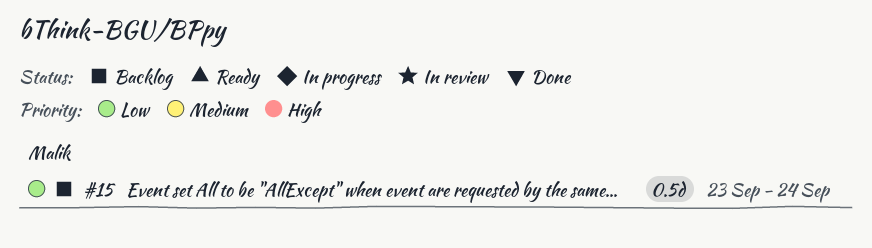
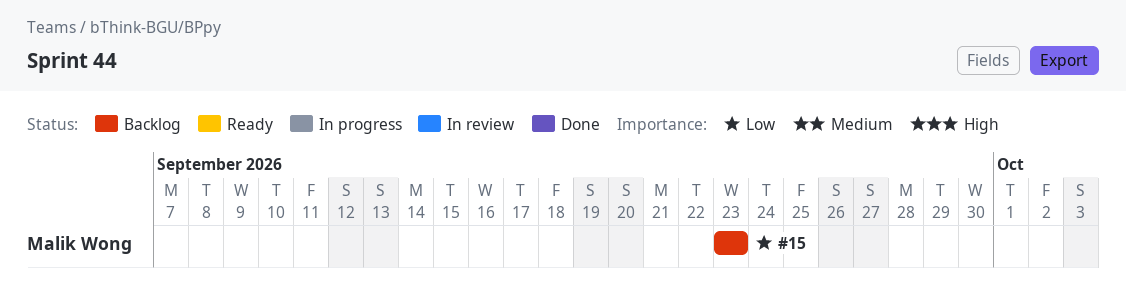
#15, due: Sep 24 -> Sep 23

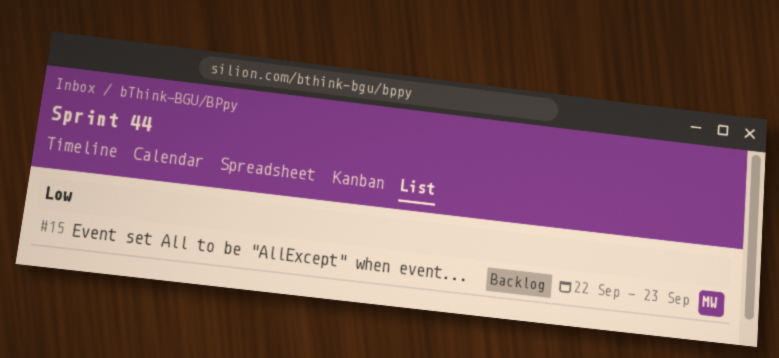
#15, start: Sep 23 -> Sep 22

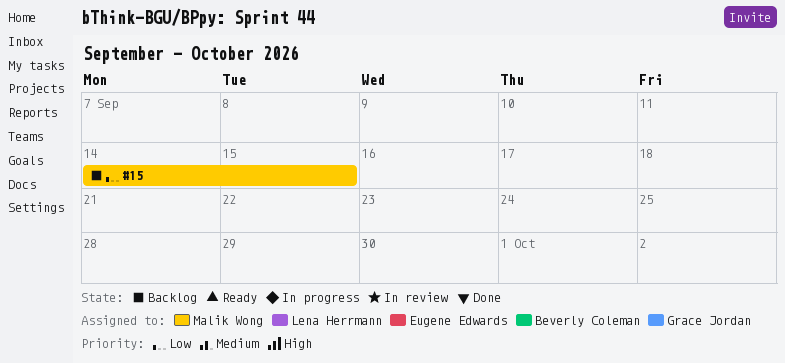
#15, start: Sep 22 -> Sep 14
#15, due: Sep 23 -> Sep 15

